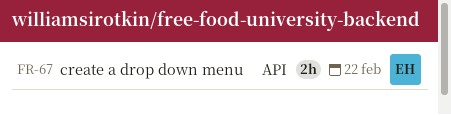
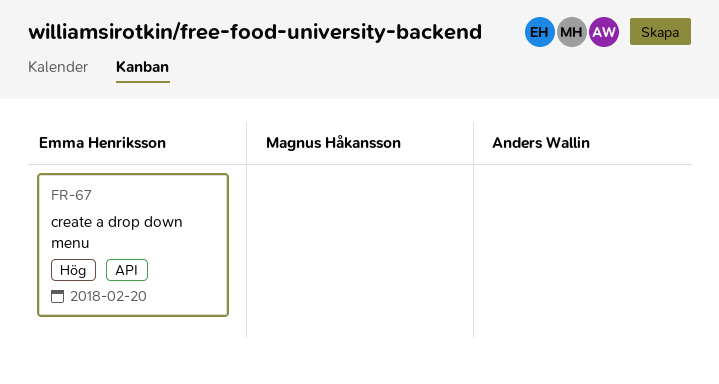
FR-67, due: Feb 22 -> Feb 20

